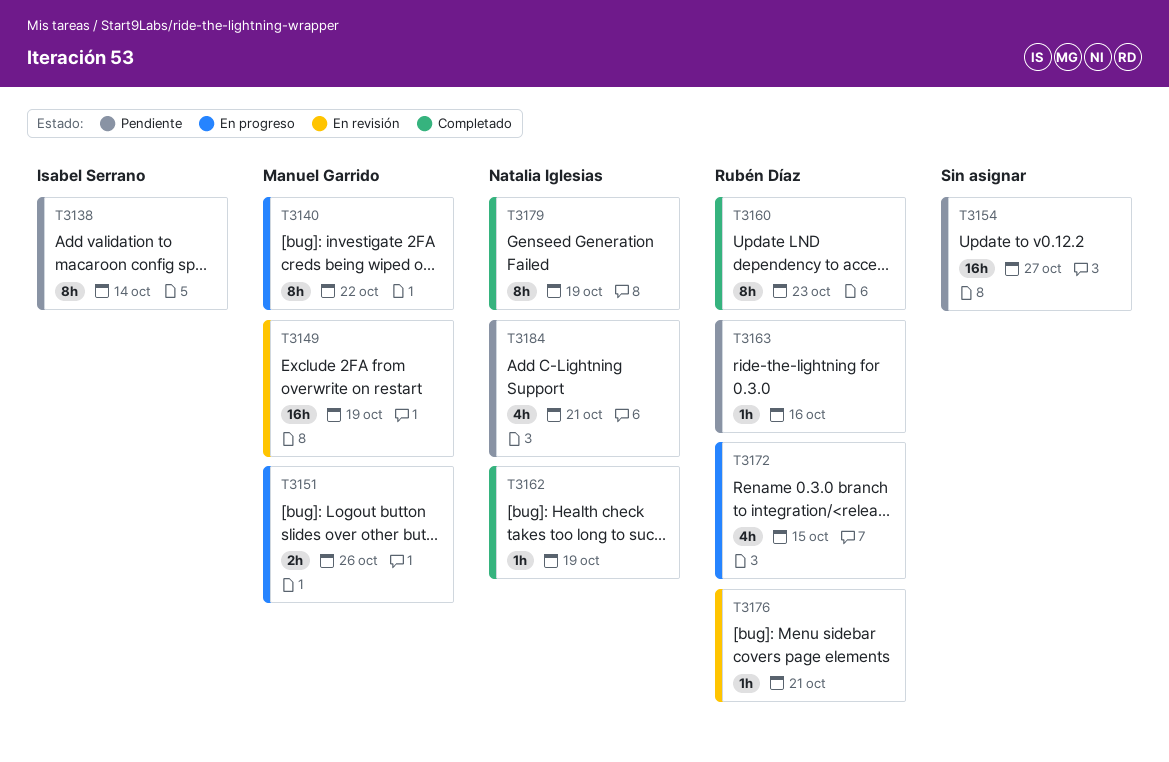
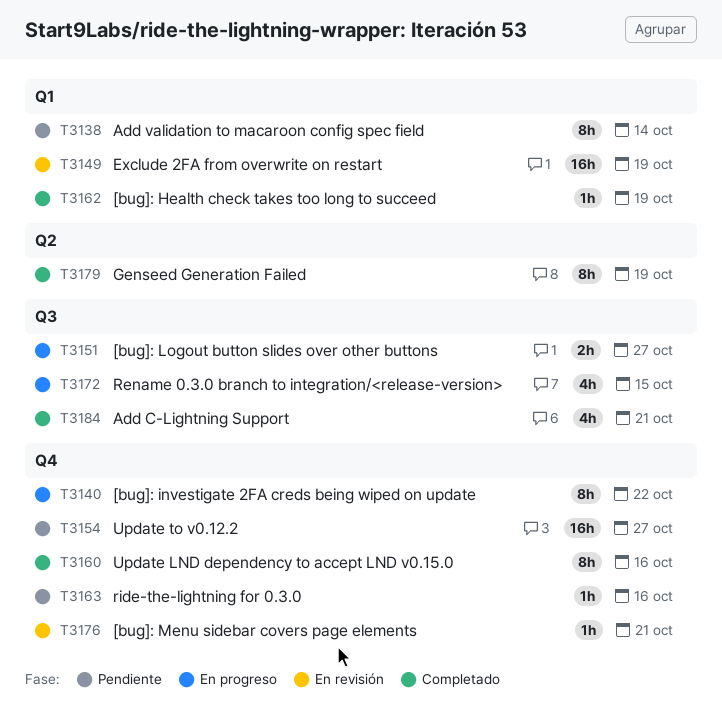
T3151, due: Oct 26 -> Oct 27
T3160, due: Oct 23 -> Oct 16
T3184, status: Pendiente -> Completado

